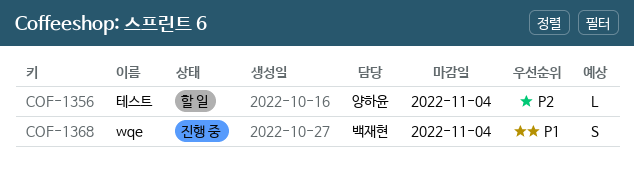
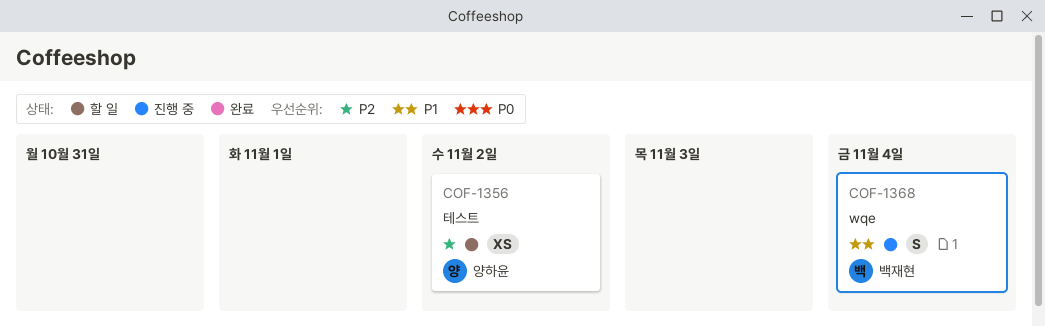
COF-1356, estimate: L -> XS
COF-1356, due: Nov 4 -> Nov 2

